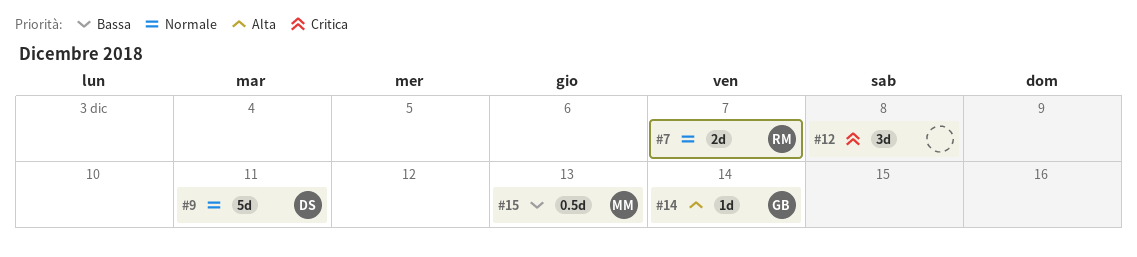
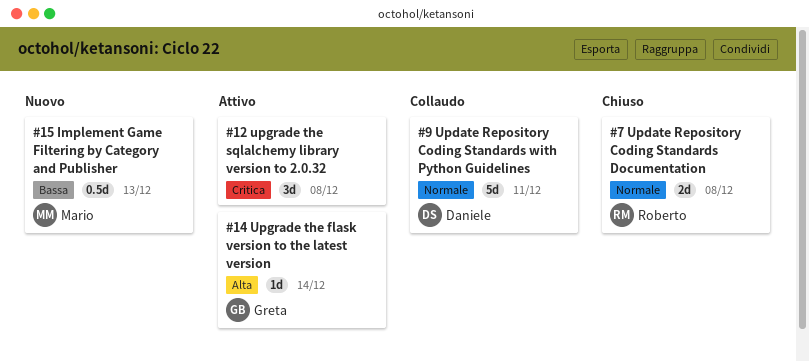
#7, due: Dec 7 -> Dec 8

